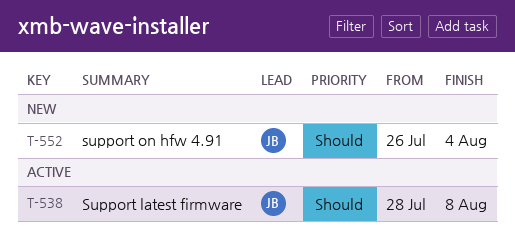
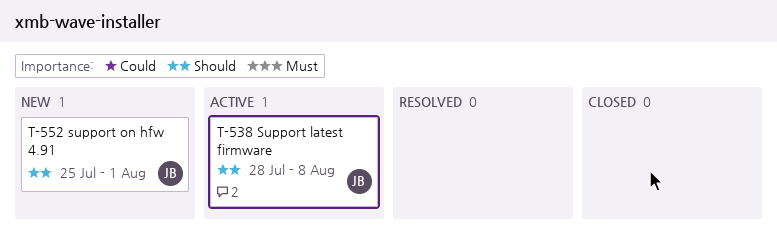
T-552, start: Jul 26 -> Jul 25
T-552, due: Aug 4 -> Aug 1

